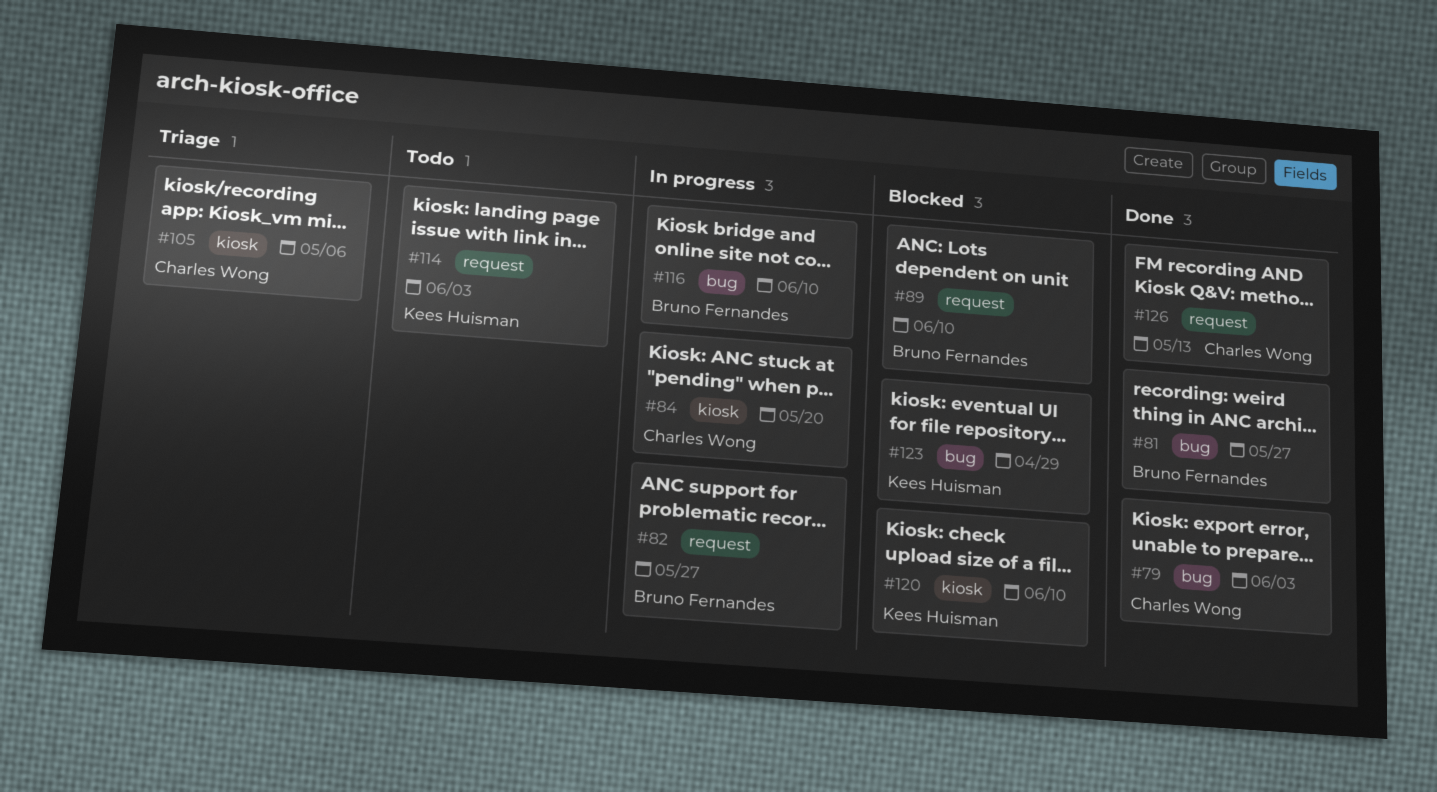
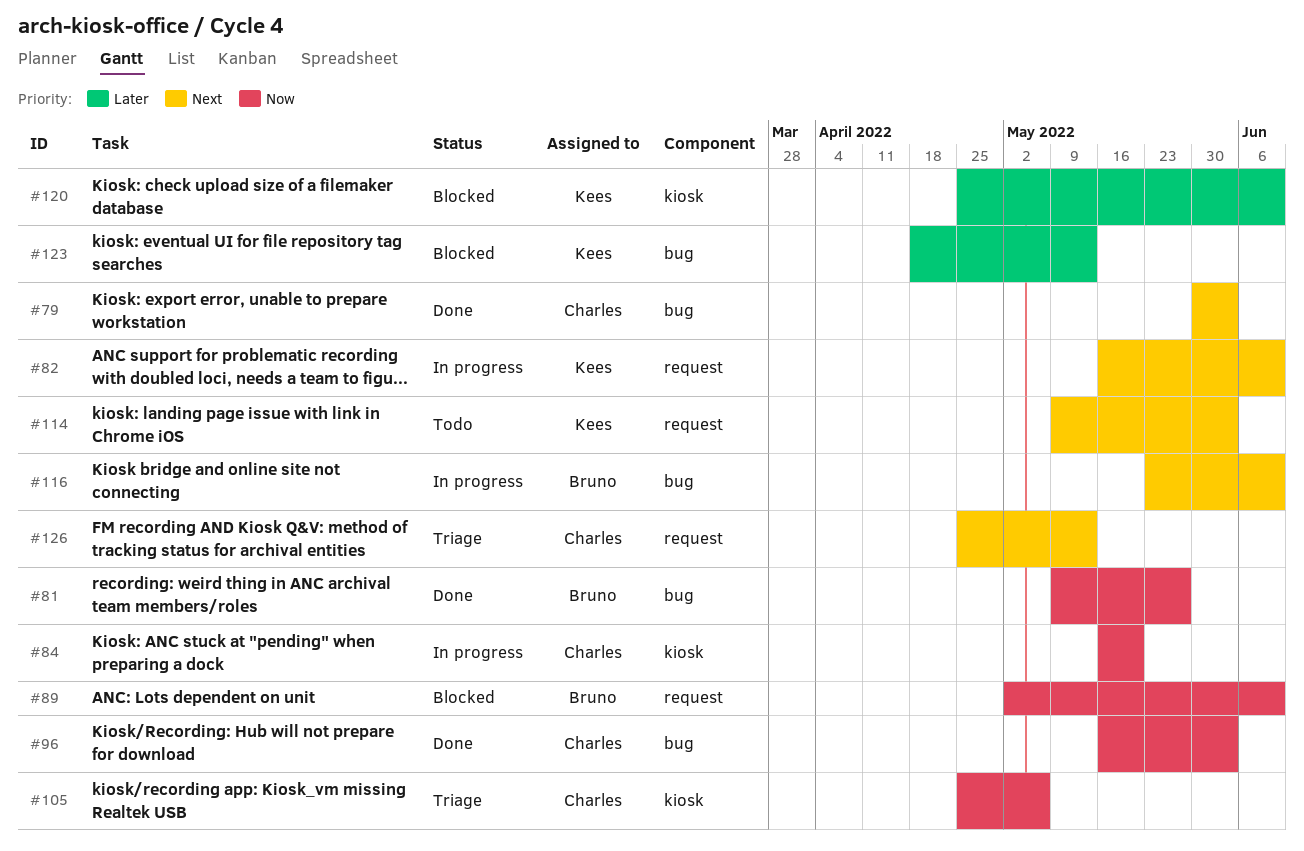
#82, owner: Bruno Fernandes -> Kees Huisman
#82, due: May 27 -> Jun 10
#96: none -> present
#123, due: Apr 29 -> May 13
#126, status: Done -> Triage

